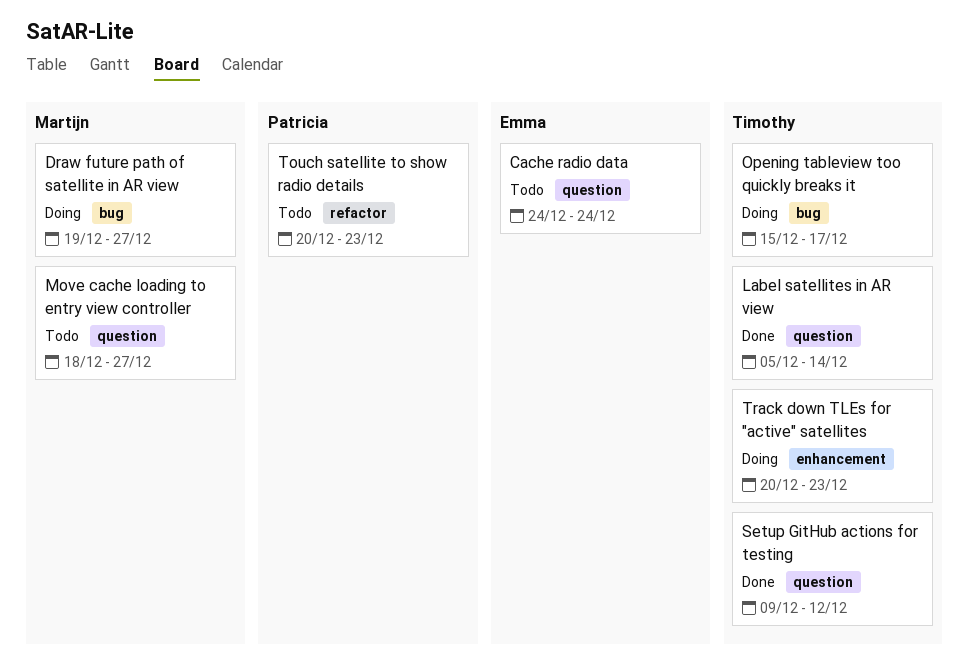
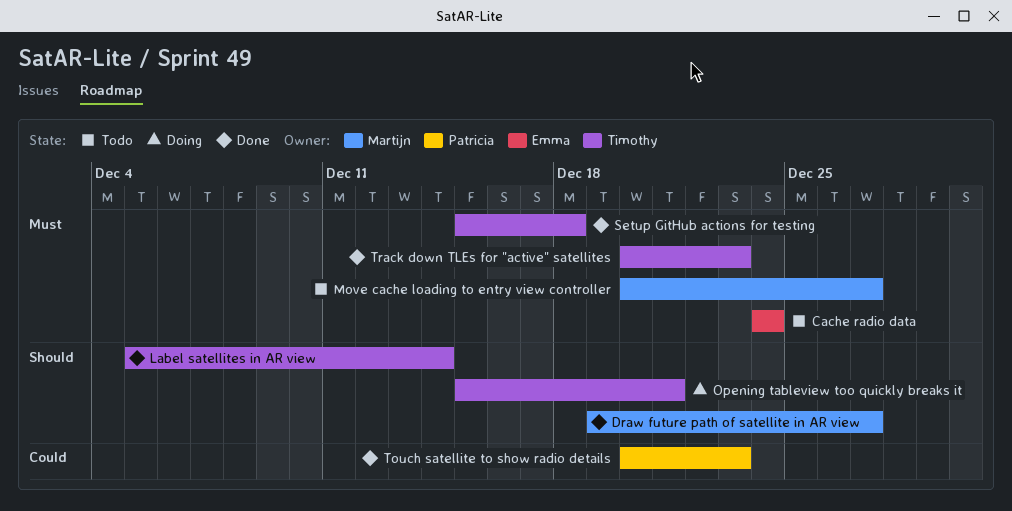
Draw future path of satellite in AR view, status: Doing -> Done
Move cache loading to entry view controller, start: Dec 18 -> Dec 20
Opening tableview too quickly breaks it, due: Dec 17 -> Dec 21
Setup GitHub actions for testing, start: Dec 9 -> Dec 15
Setup GitHub actions for testing, due: Dec 12 -> Dec 18
Touch satellite to show radio details, status: Todo -> Done
Track down TLEs for "active" satellites, status: Doing -> Done

